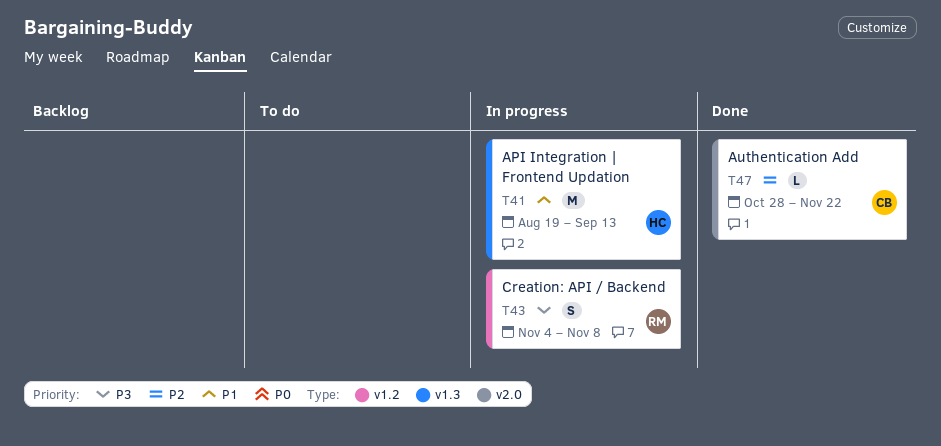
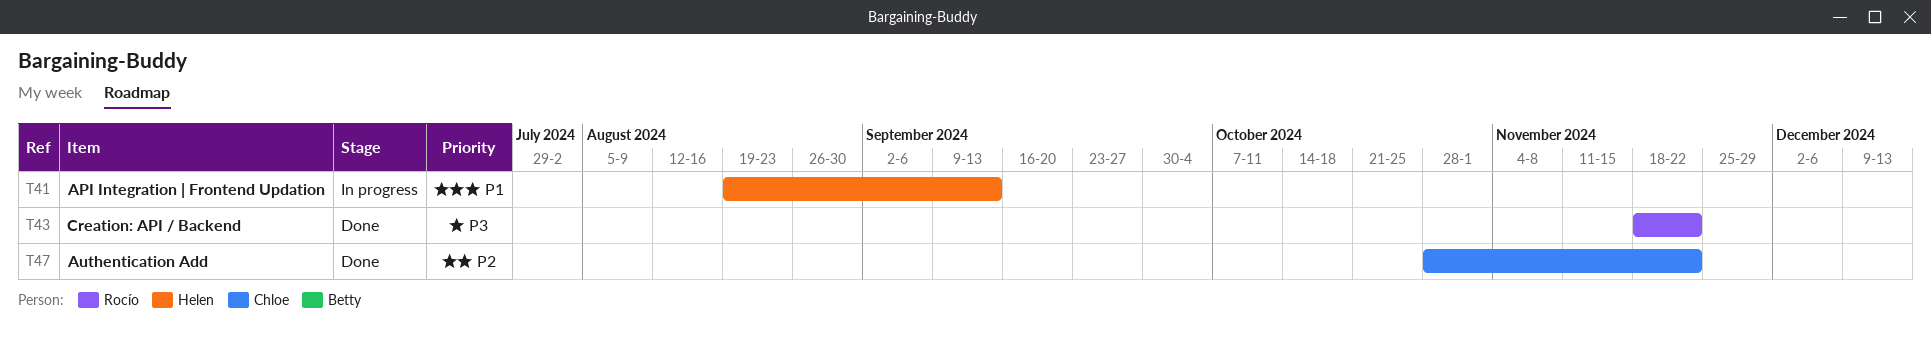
T43, status: In progress -> Done
T43, start: Nov 4 -> Nov 18
T43, due: Nov 8 -> Nov 22

